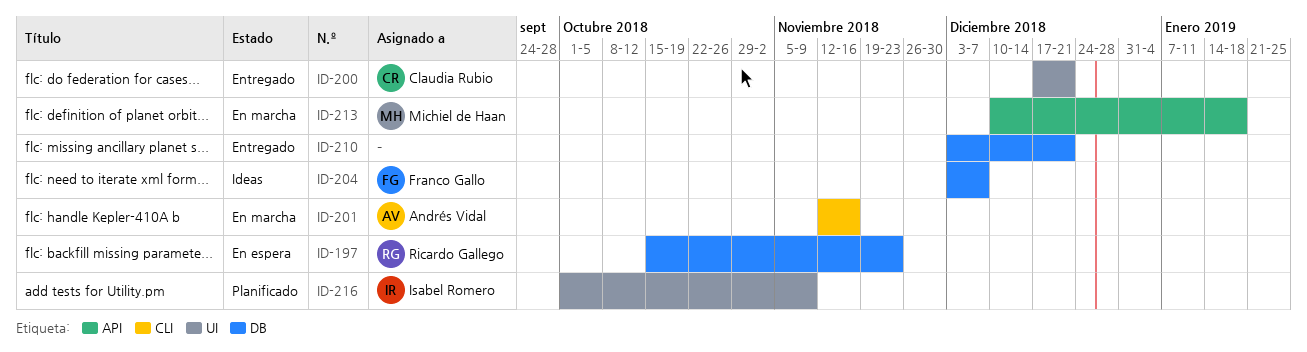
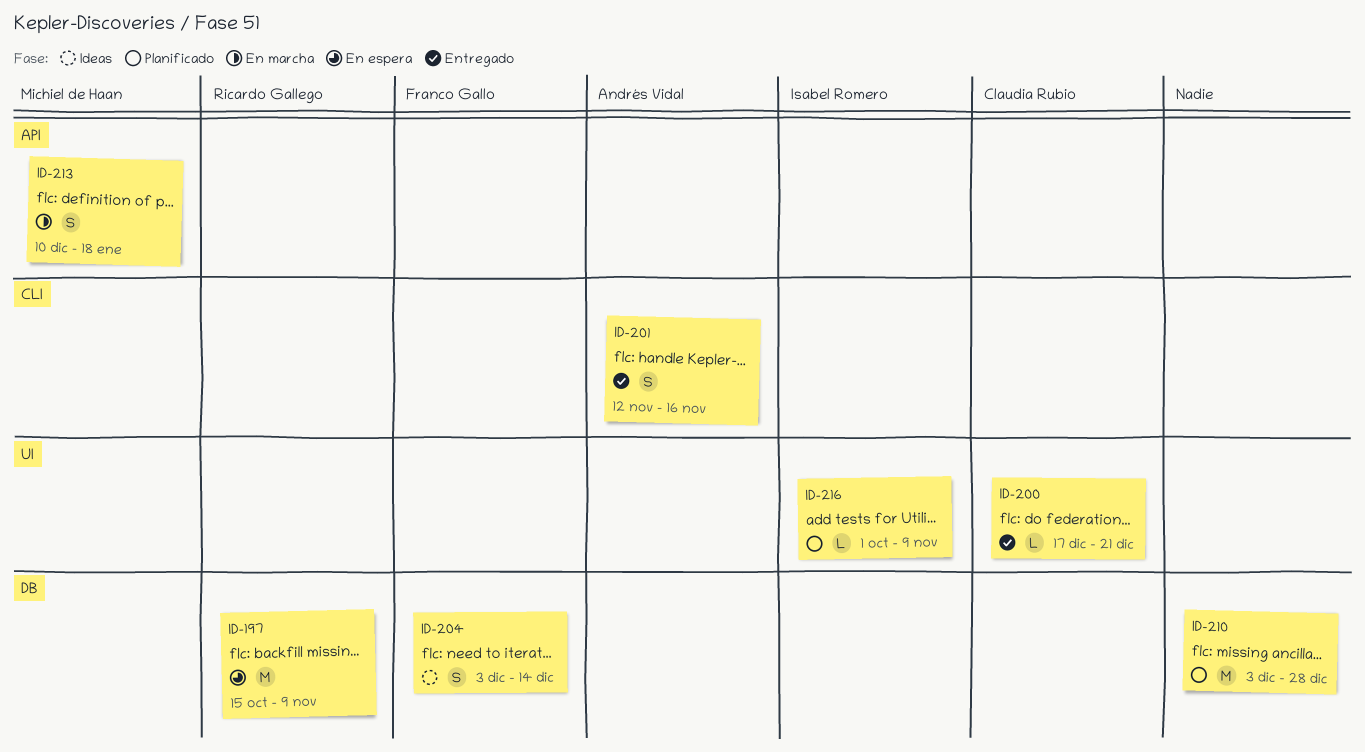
ID-197, due: Nov 23 -> Nov 9
ID-201, status: En marcha -> Entregado
ID-204, due: Dec 7 -> Dec 14
ID-210, status: Entregado -> Planificado
ID-210, due: Dec 21 -> Dec 28

